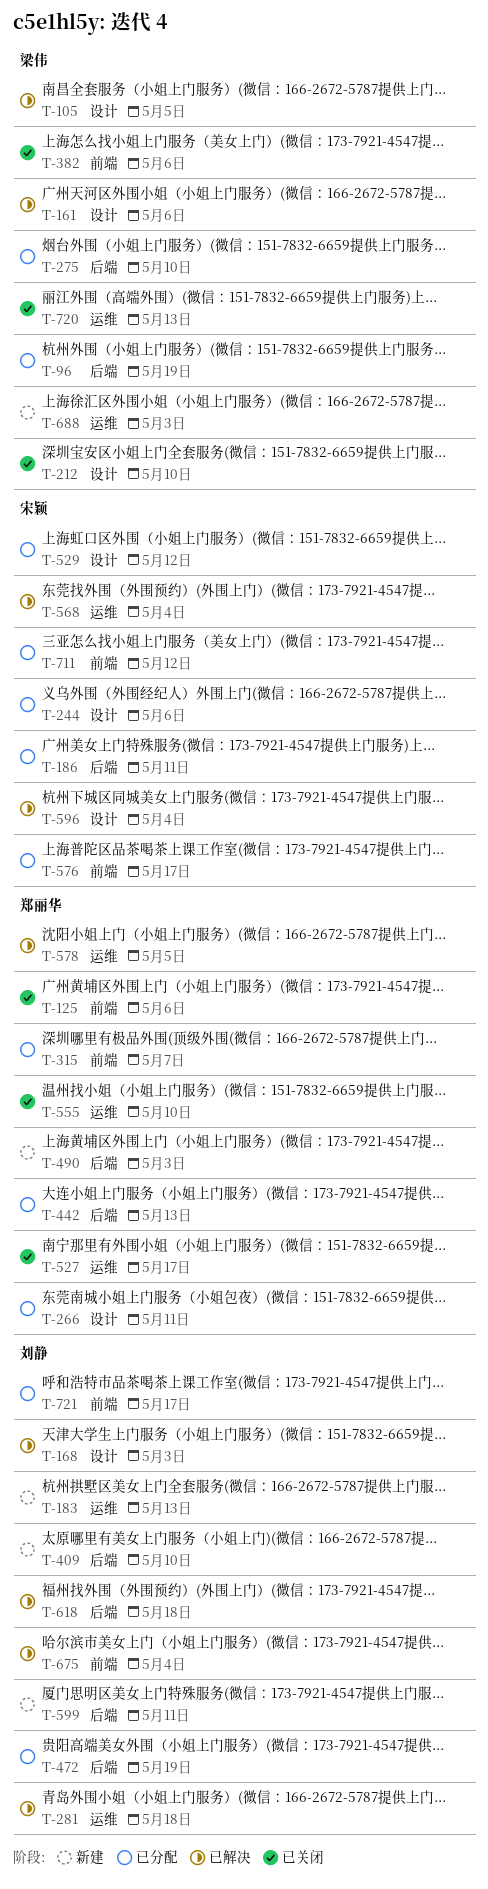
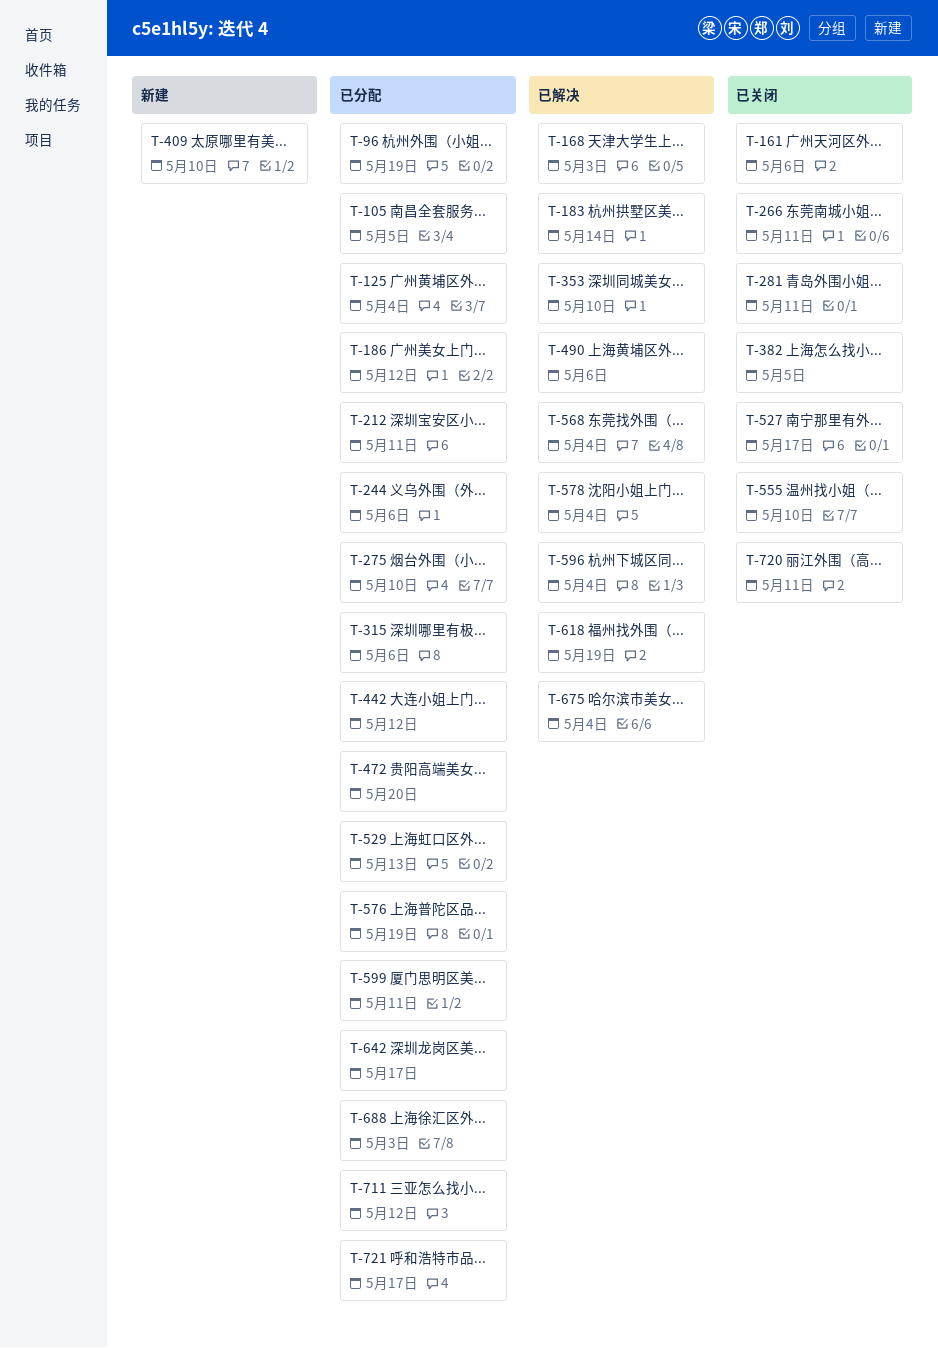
T-105, status: 已解决 -> 已分配
T-125, status: 已关闭 -> 已分配
T-125, due: May 6 -> May 4
T-161, status: 已解决 -> 已关闭
T-183, status: 新建 -> 已解决
T-183, due: May 13 -> May 14
T-186, due: May 11 -> May 12
T-212, status: 已关闭 -> 已分配
T-212, due: May 10 -> May 11
T-266, status: 已分配 -> 已关闭
T-281, status: 已解决 -> 已关闭
T-281, due: May 18 -> May 11
T-315, due: May 7 -> May 6
T-353: none -> present
T-382, due: May 6 -> May 5
T-442, due: May 13 -> May 12
T-472, due: May 19 -> May 20
T-490, status: 新建 -> 已解决
T-490, due: May 3 -> May 6
T-529, due: May 12 -> May 13
T-576, due: May 17 -> May 19
T-578, due: May 5 -> May 4
T-599, status: 新建 -> 已分配
T-618, due: May 18 -> May 19
T-642: none -> present
T-688, status: 新建 -> 已分配
T-720, due: May 13 -> May 11

